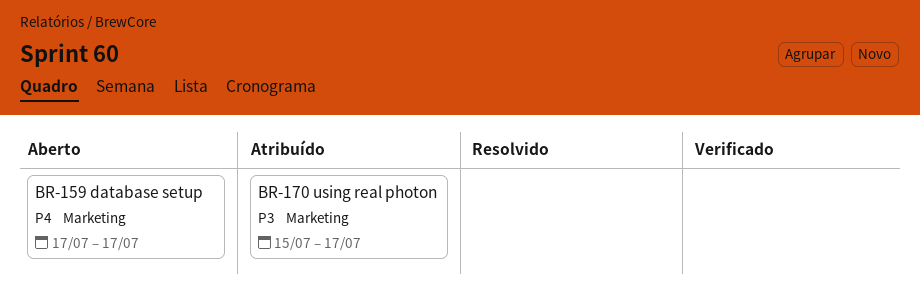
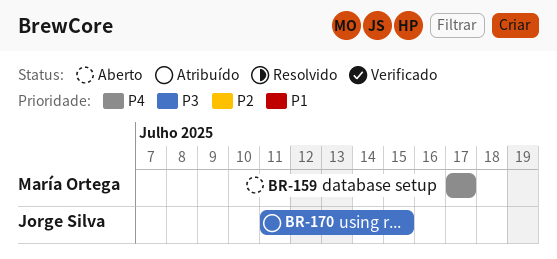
BR-170, start: Jul 15 -> Jul 11
BR-170, due: Jul 17 -> Jul 15

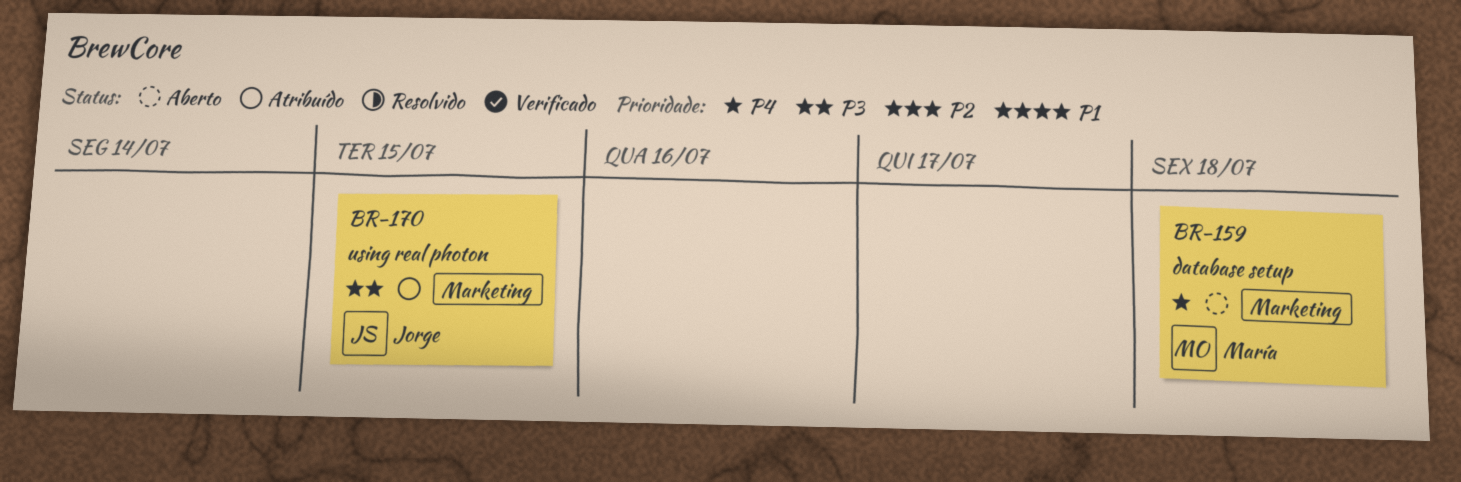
BR-159, due: Jul 17 -> Jul 18

